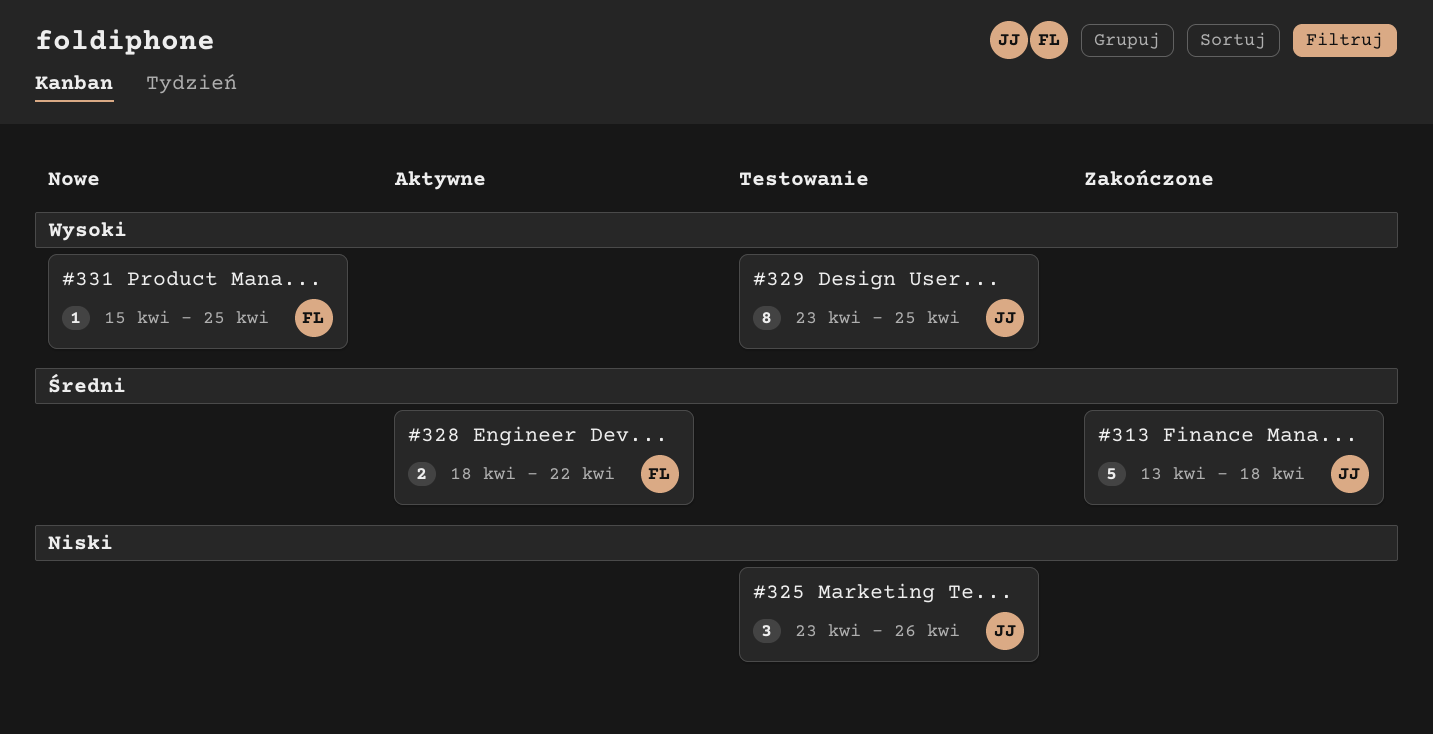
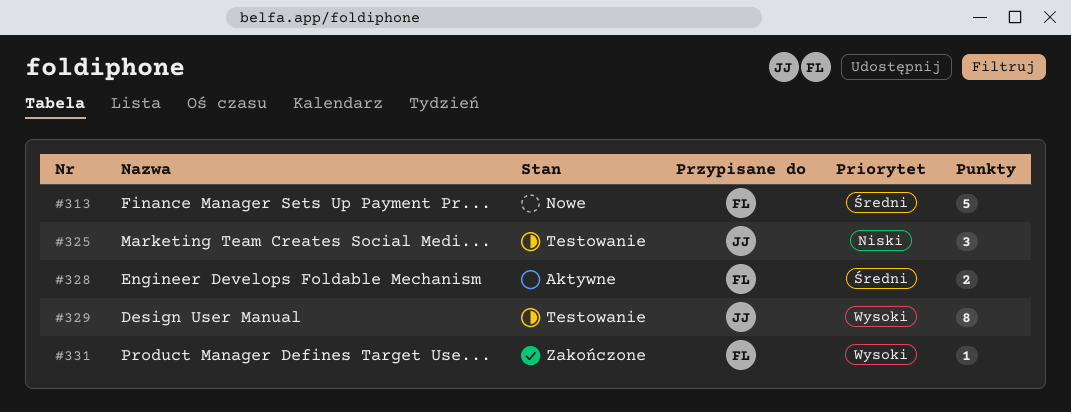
#313, status: Zakończone -> Nowe
#313, owner: JJ -> FL
#331, status: Nowe -> Zakończone

